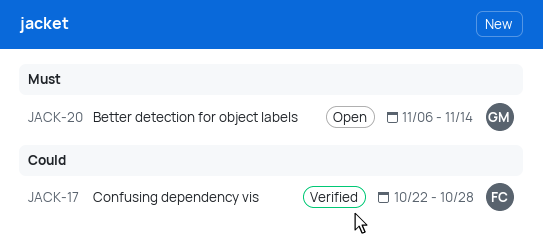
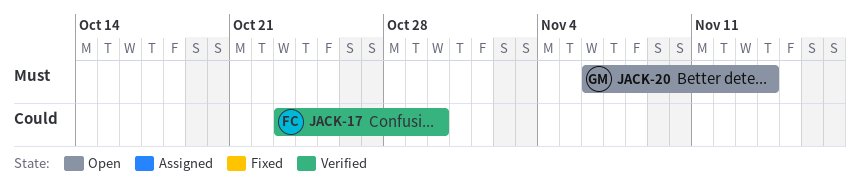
JACK-17, start: Oct 22 -> Oct 23
JACK-17, due: Oct 28 -> Oct 30

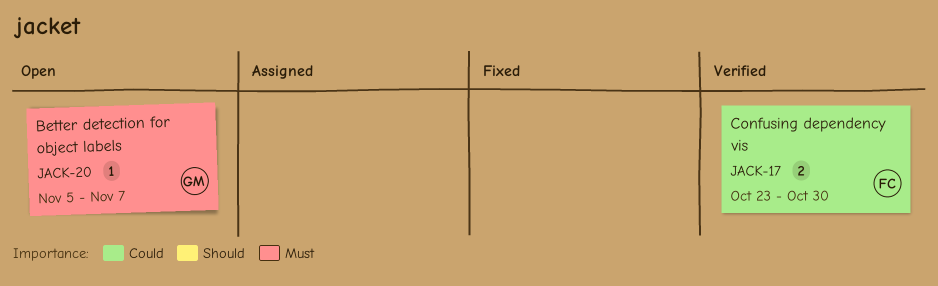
JACK-20, start: Nov 6 -> Nov 5
JACK-20, due: Nov 14 -> Nov 7

